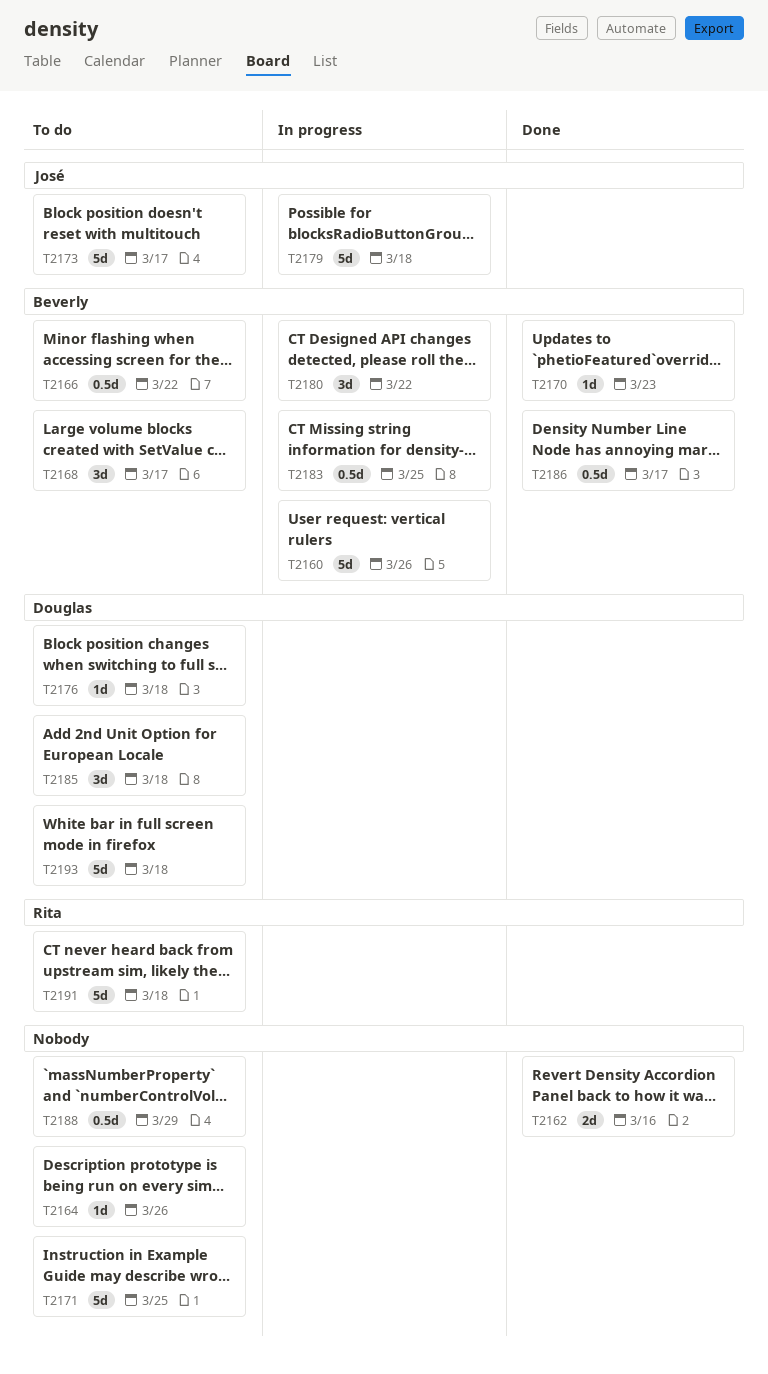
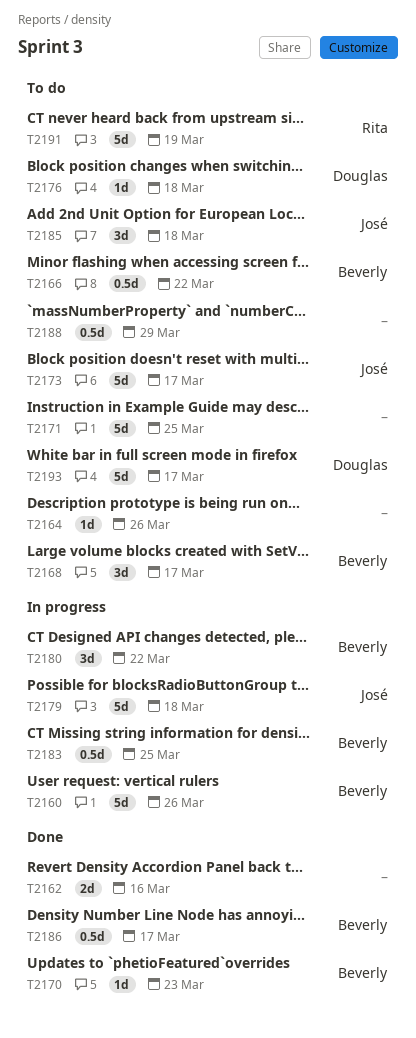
T2185, owner: Douglas -> José
T2191, due: Mar 18 -> Mar 19
T2193, due: Mar 18 -> Mar 17

